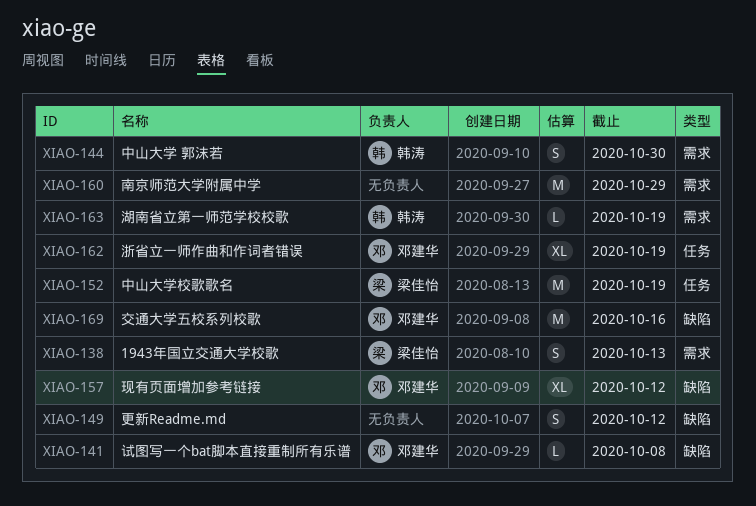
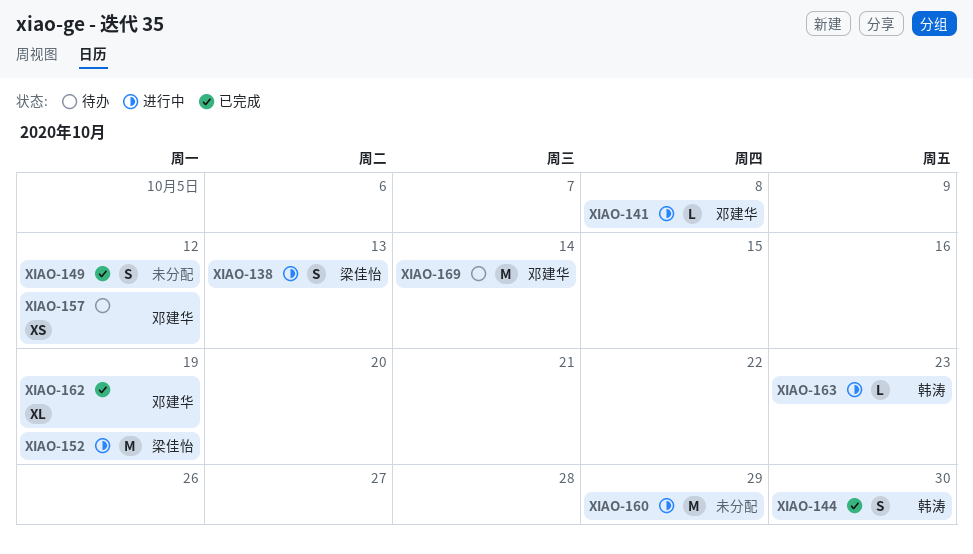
XIAO-157, estimate: XL -> XS
XIAO-163, due: Oct 19 -> Oct 23
XIAO-169, due: Oct 16 -> Oct 14

